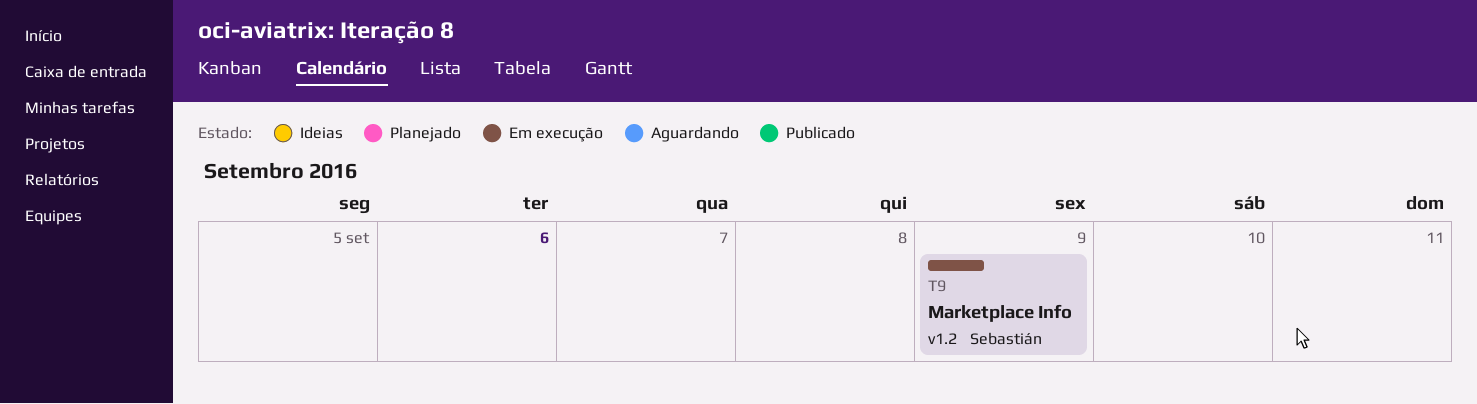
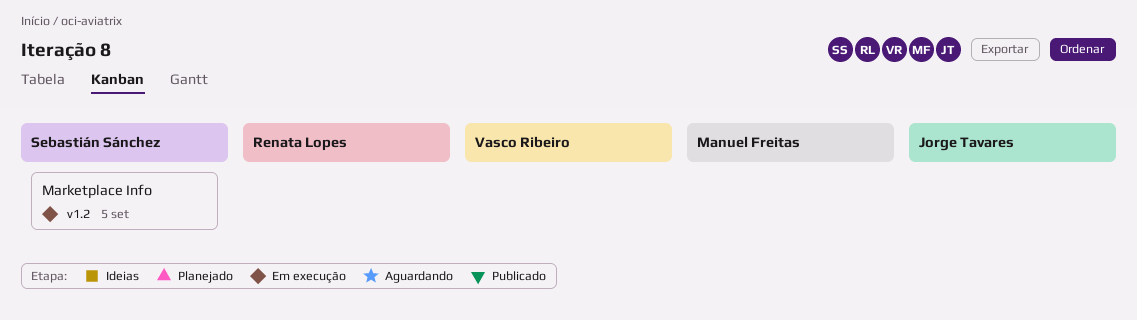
Marketplace Info, day: Sep 9 -> Sep 5

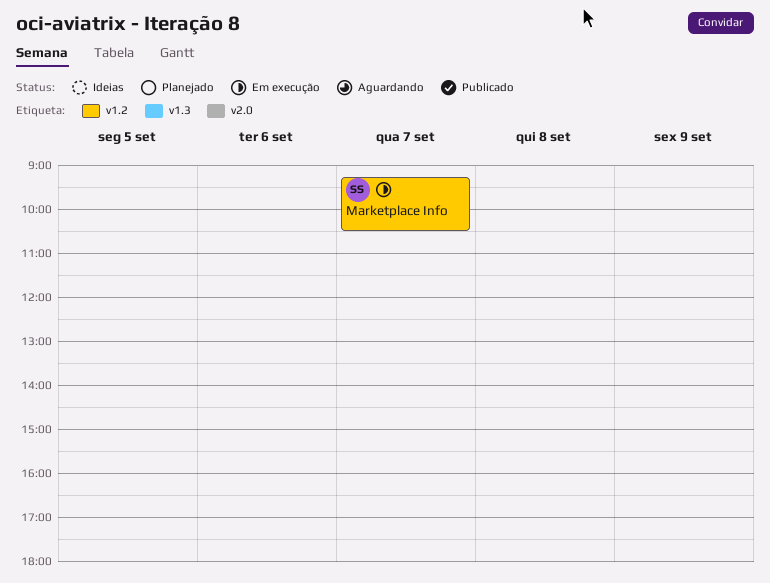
Marketplace Info, day: Sep 5 -> Sep 7

